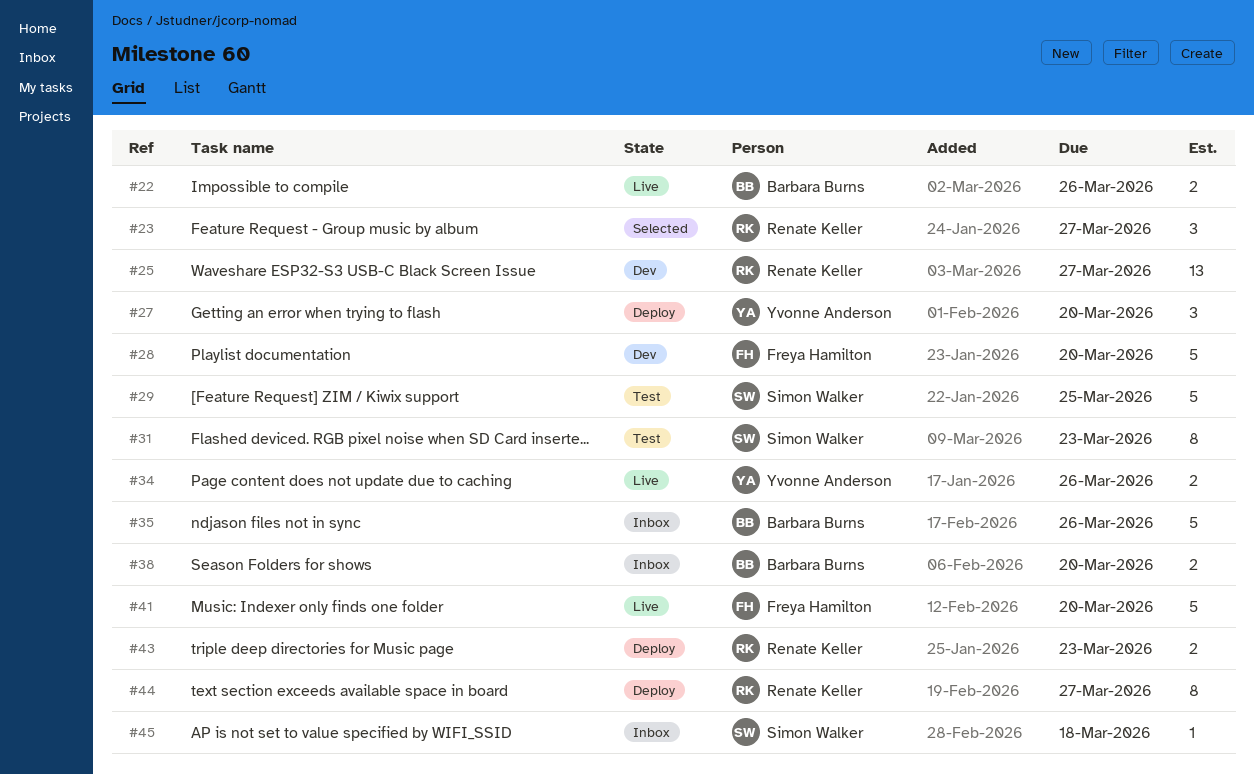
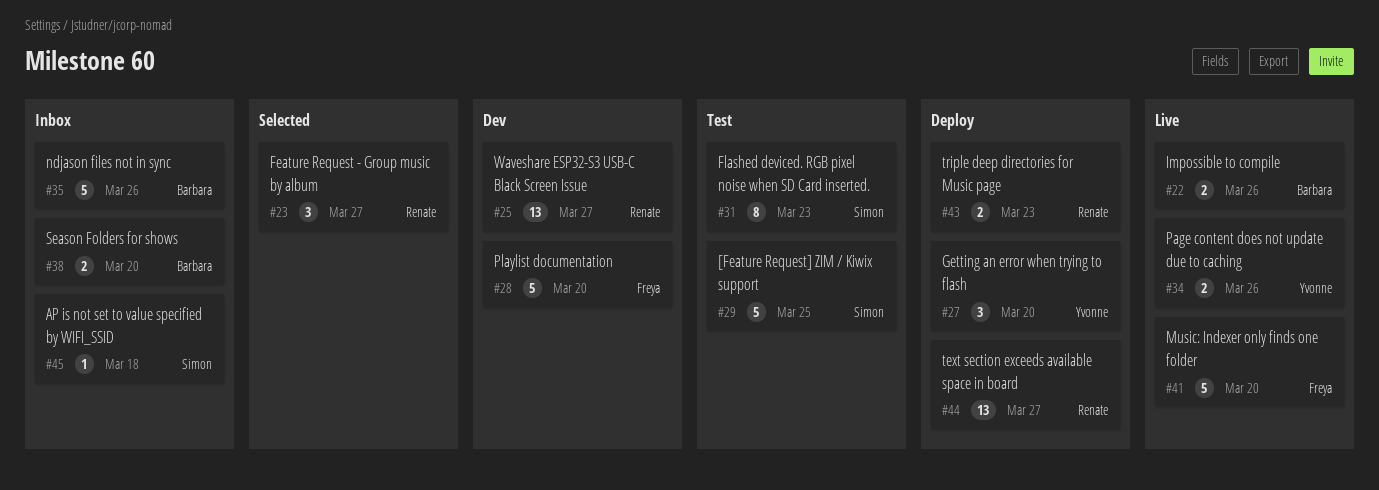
#44, estimate: 8 -> 13

